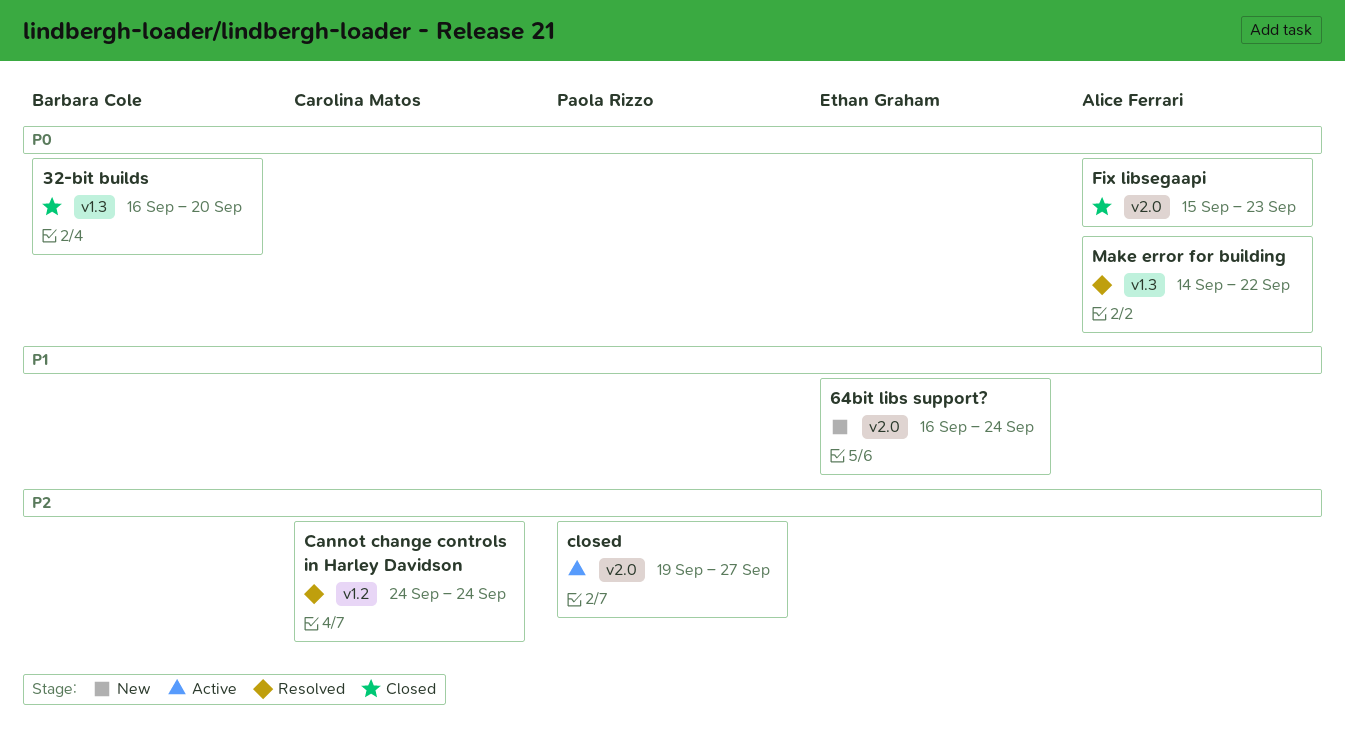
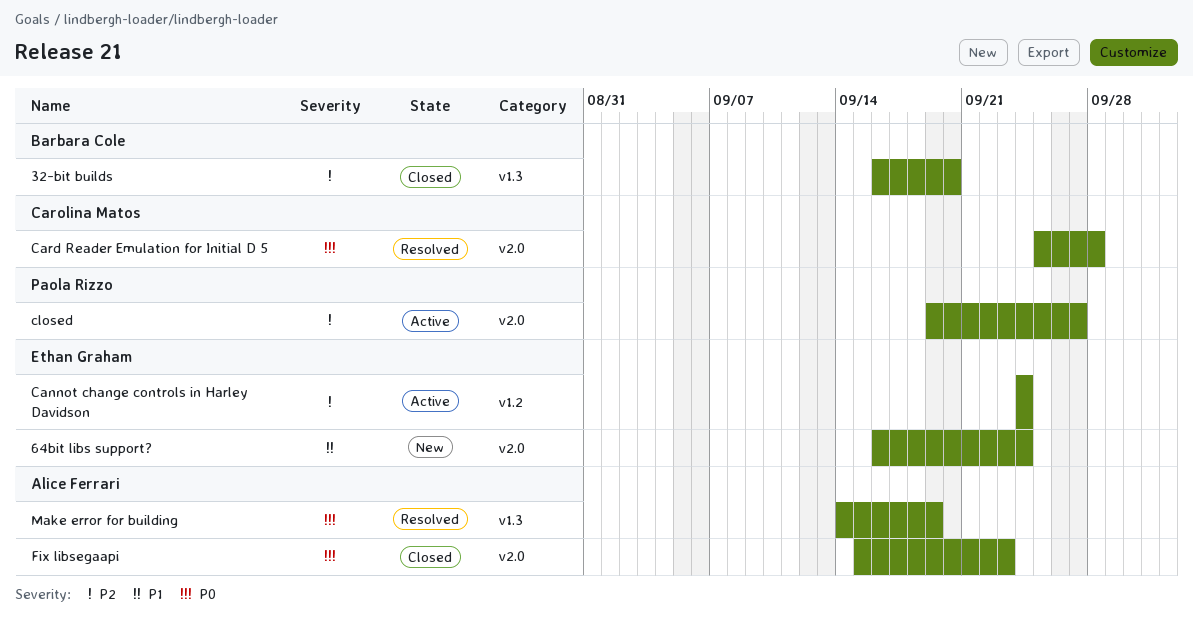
32-bit builds, priority: P0 -> P2
Cannot change controls in Harley Davidson, status: Resolved -> Active
Cannot change controls in Harley Davidson, owner: Carolina Matos -> Ethan Graham
Card Reader Emulation for Initial D 5: none -> present
Make error for building, due: Sep 22 -> Sep 19

